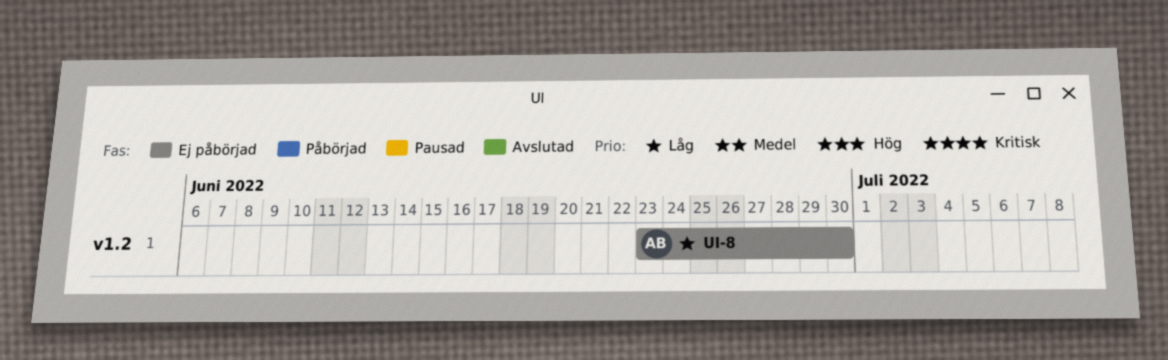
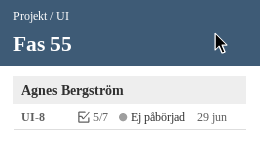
UI-8, due: Jun 30 -> Jun 29

